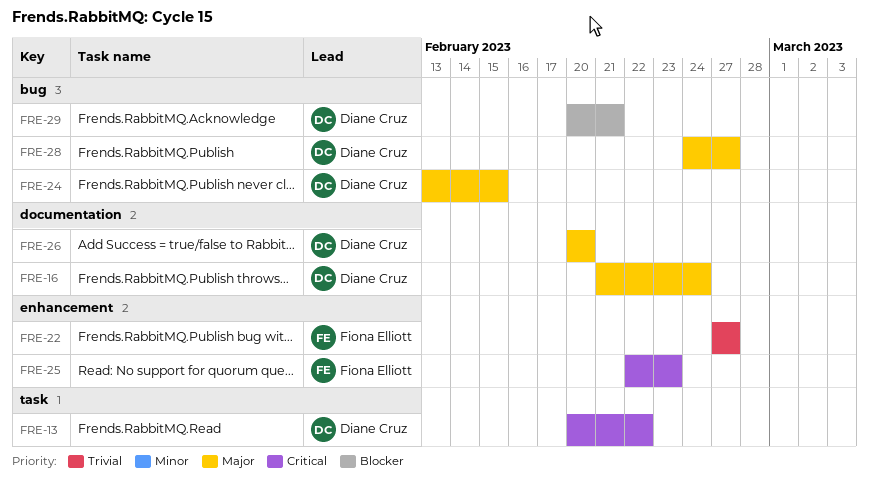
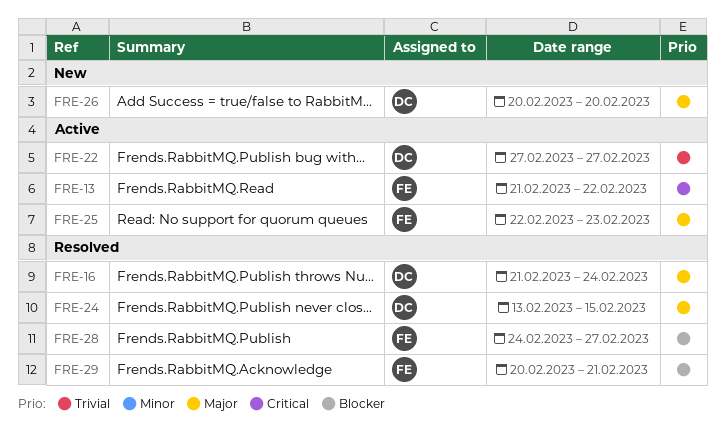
FRE-13, owner: Diane Cruz -> Fiona Elliott
FRE-13, start: Feb 20 -> Feb 21
FRE-22, owner: Fiona Elliott -> Diane Cruz
FRE-25, priority: Critical -> Major
FRE-28, owner: Diane Cruz -> Fiona Elliott
FRE-28, priority: Major -> Blocker
FRE-29, owner: Diane Cruz -> Fiona Elliott

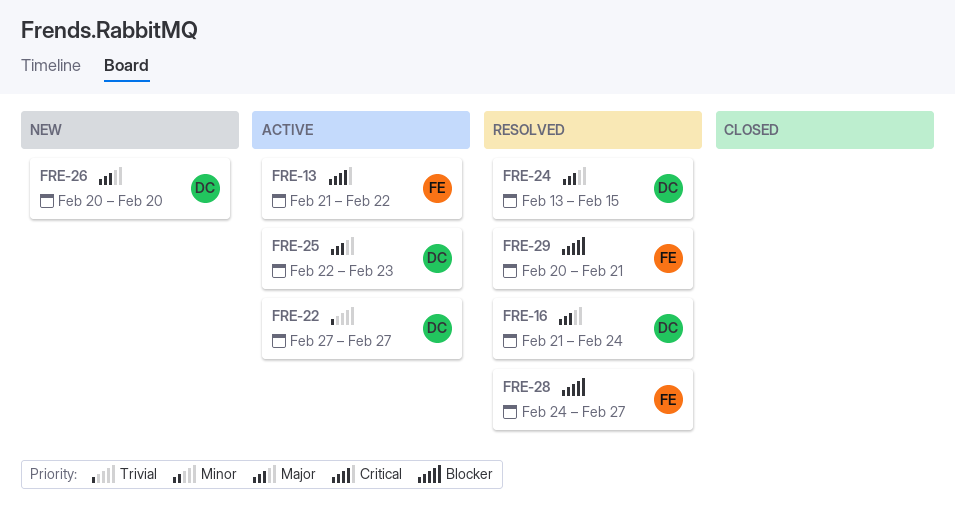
FRE-25, owner: FE -> DC

